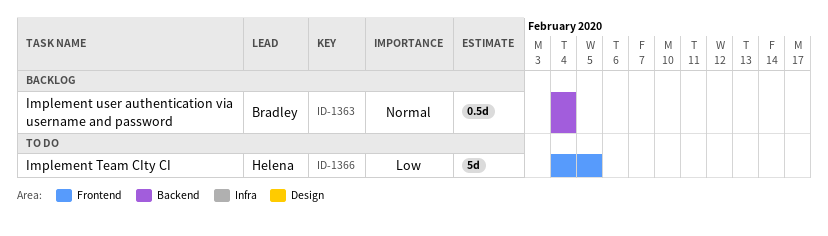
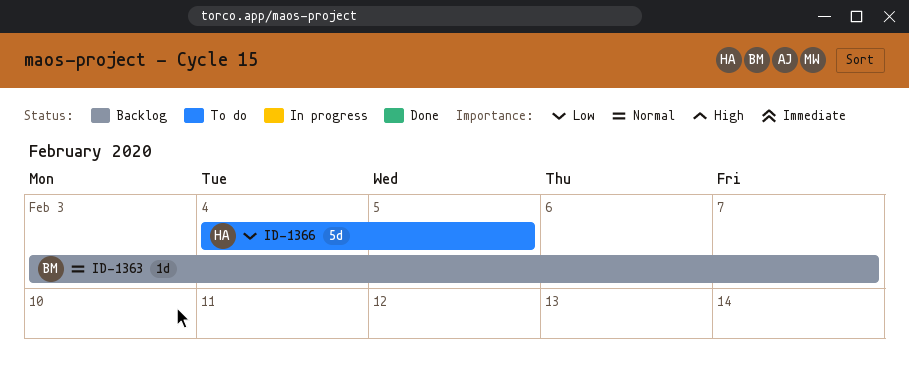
ID-1363, estimate: 0.5d -> 1d
ID-1363, start: Feb 4 -> Feb 3
ID-1363, due: Feb 4 -> Feb 7

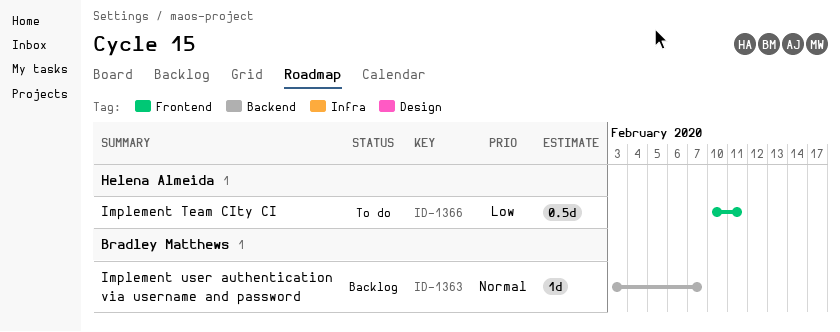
ID-1366, estimate: 5d -> 0.5d
ID-1366, start: Feb 4 -> Feb 10
ID-1366, due: Feb 5 -> Feb 11

